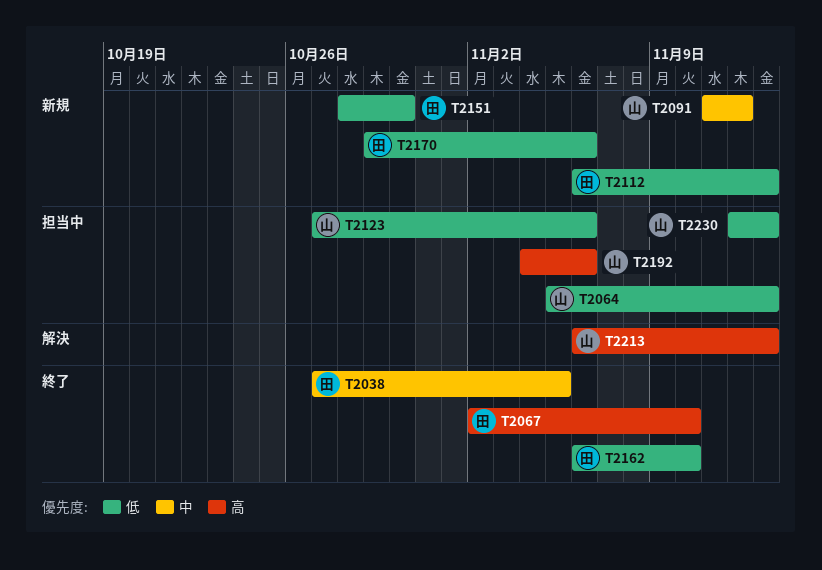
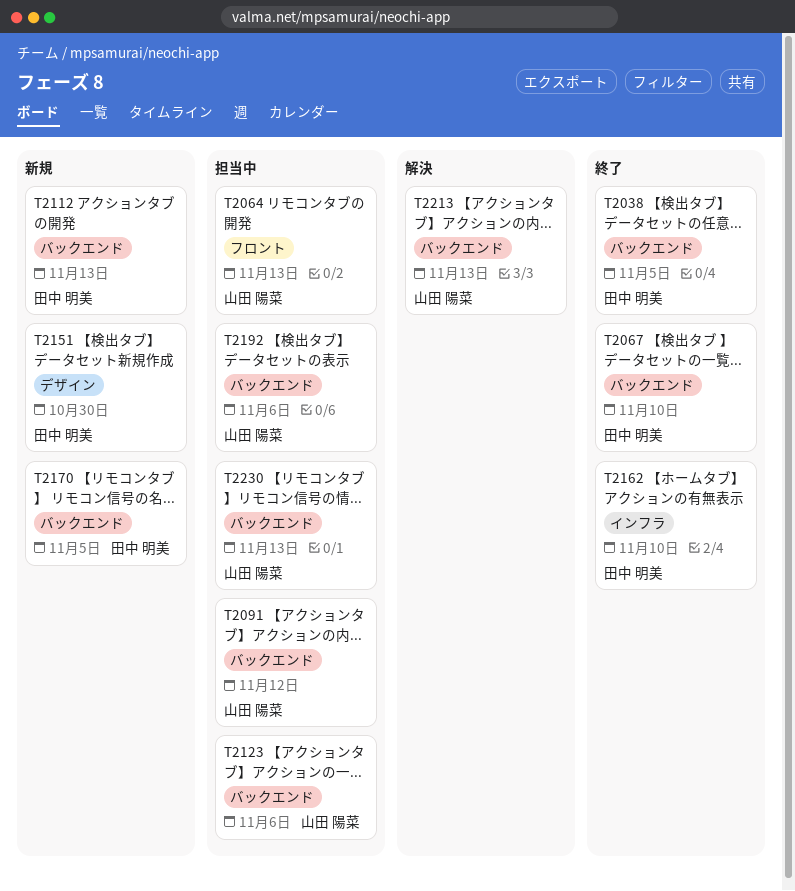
T2091, status: 新規 -> 担当中
T2170, due: Nov 6 -> Nov 5

